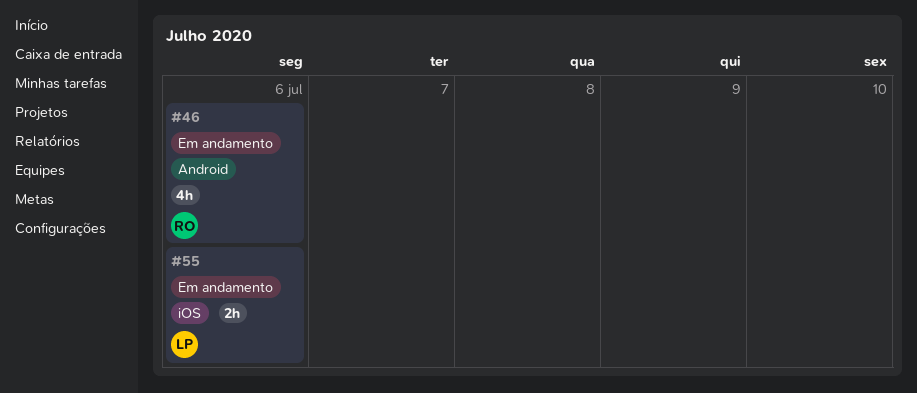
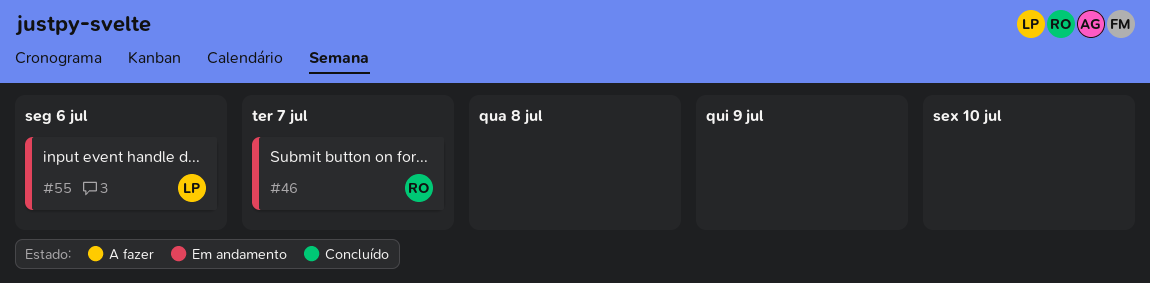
#46, due: Jul 6 -> Jul 7

